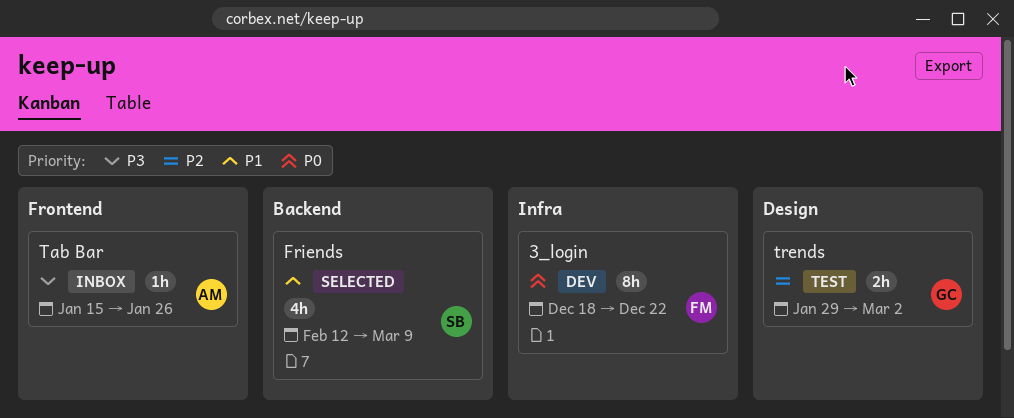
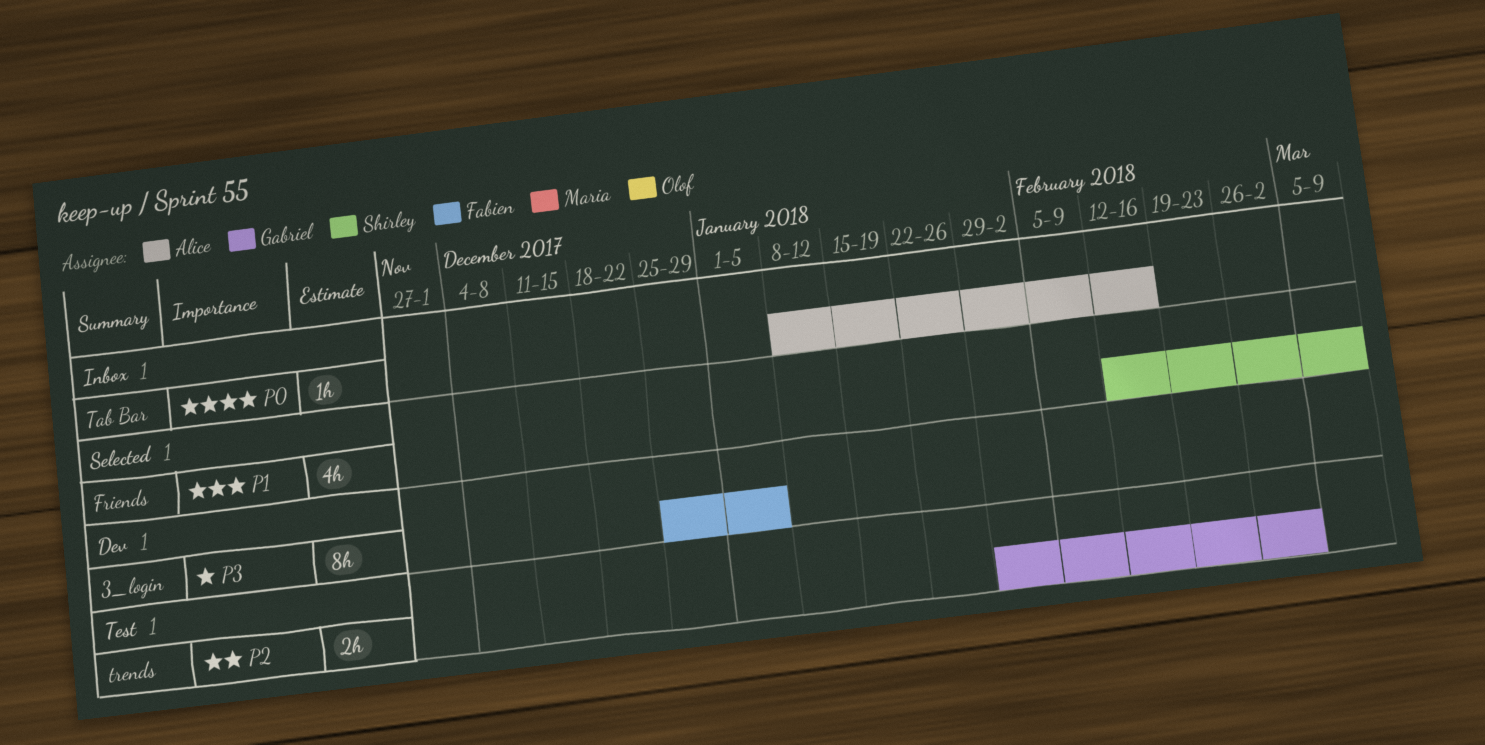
3_login, priority: P0 -> P3
3_login, start: Dec 18 -> Dec 25
3_login, due: Dec 22 -> Jan 5
Tab Bar, priority: P3 -> P0
Tab Bar, start: Jan 15 -> Jan 8
Tab Bar, due: Jan 26 -> Feb 16

